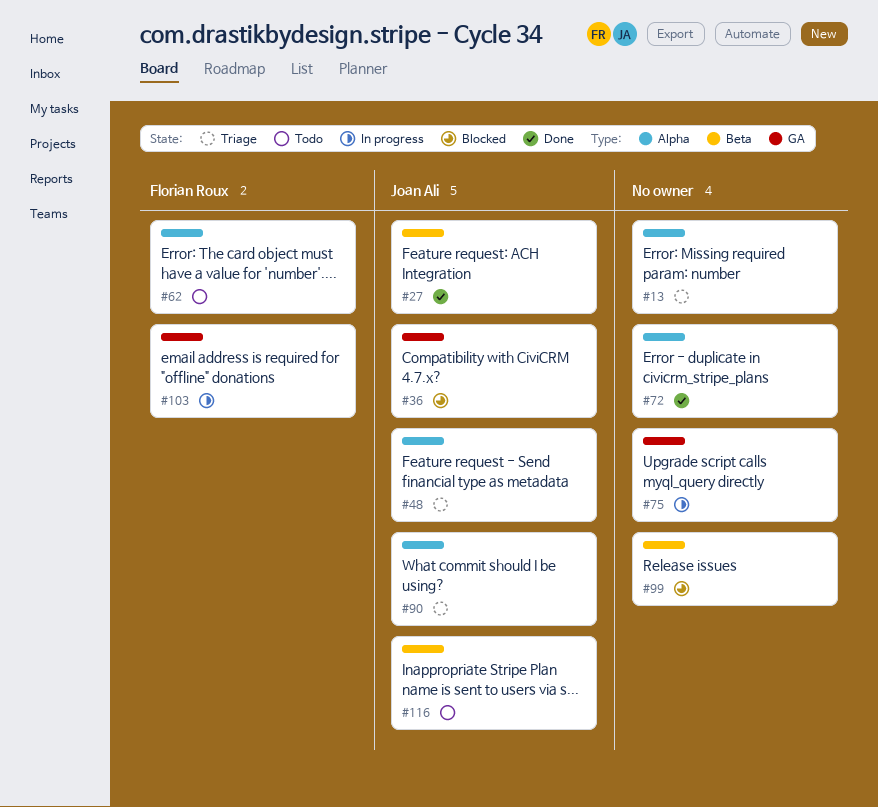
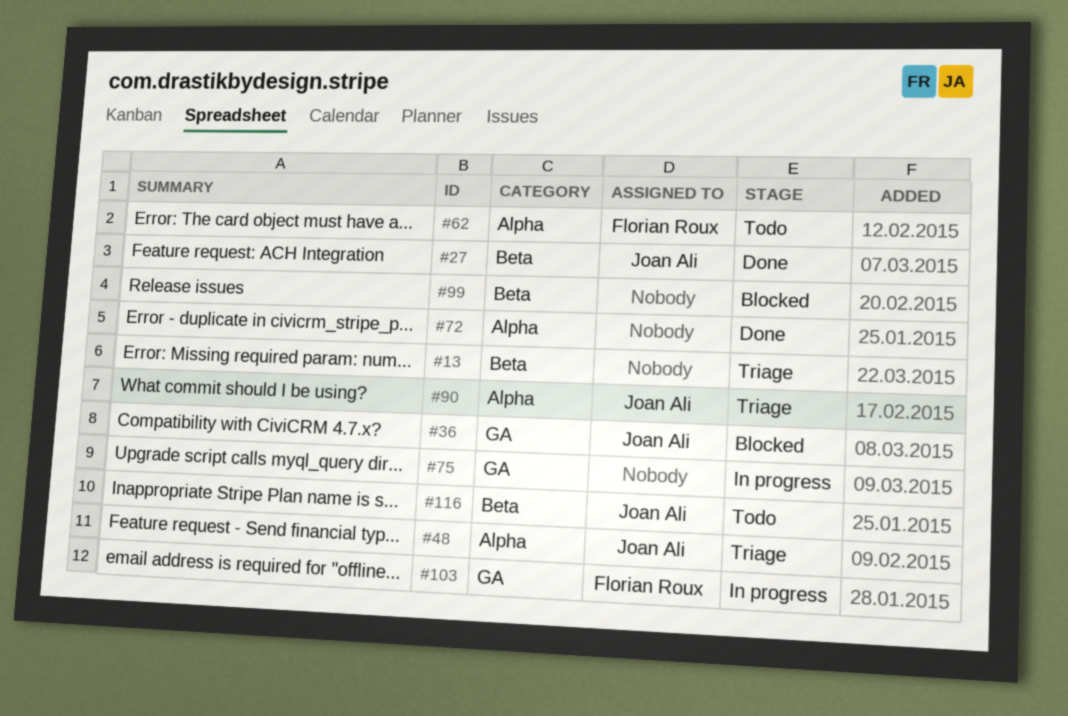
#13, label: Alpha -> Beta

